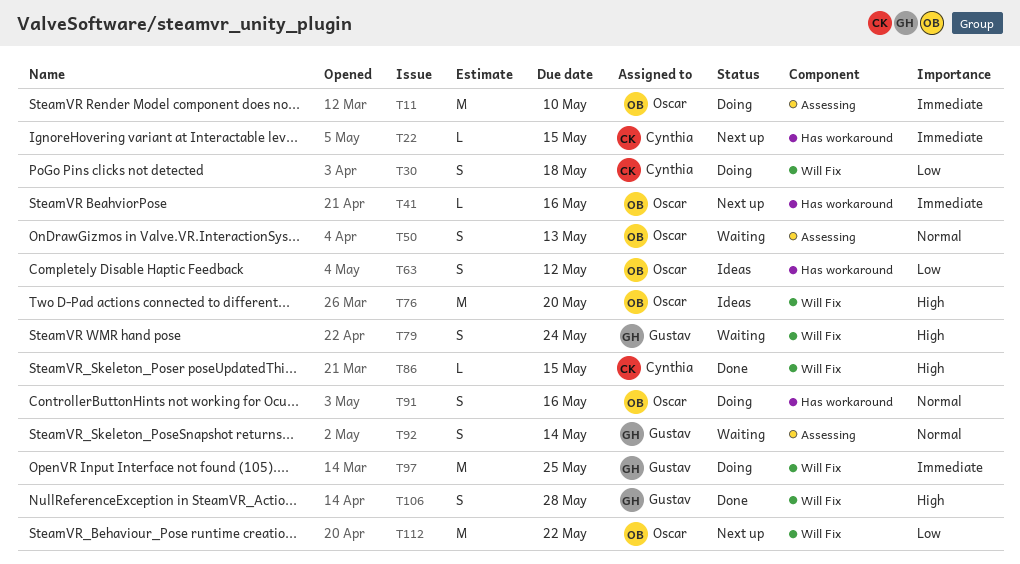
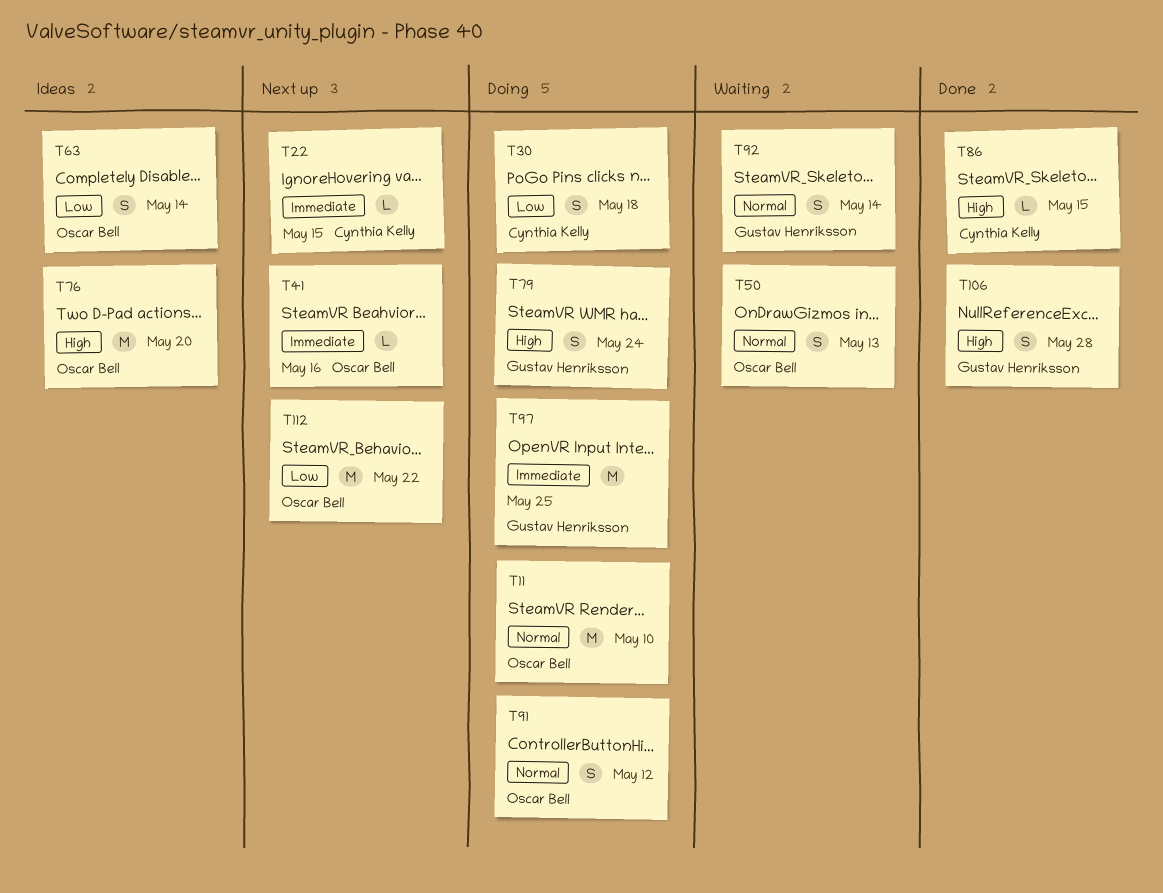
T11, priority: Immediate -> Normal
T63, due: May 12 -> May 14
T79, status: Waiting -> Doing
T91, due: May 16 -> May 12

